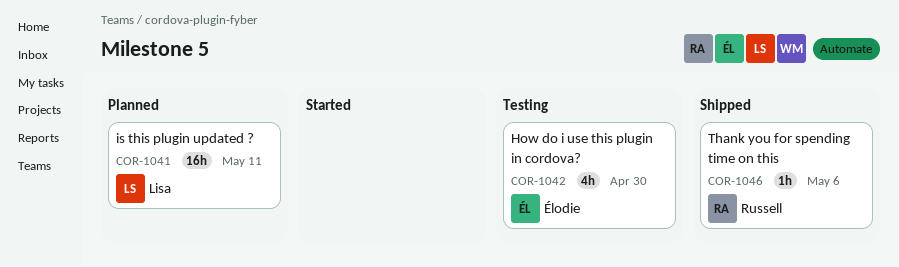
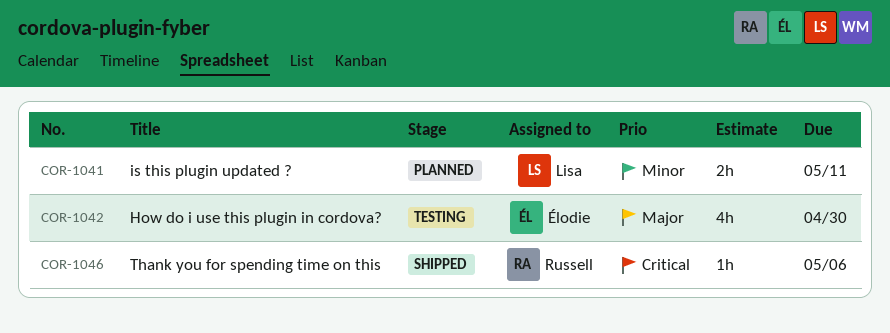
COR-1041, estimate: 16h -> 2h

